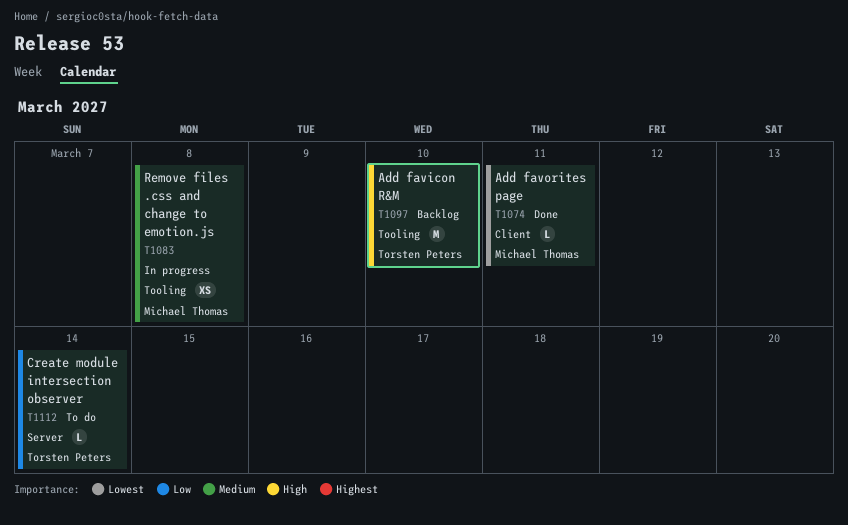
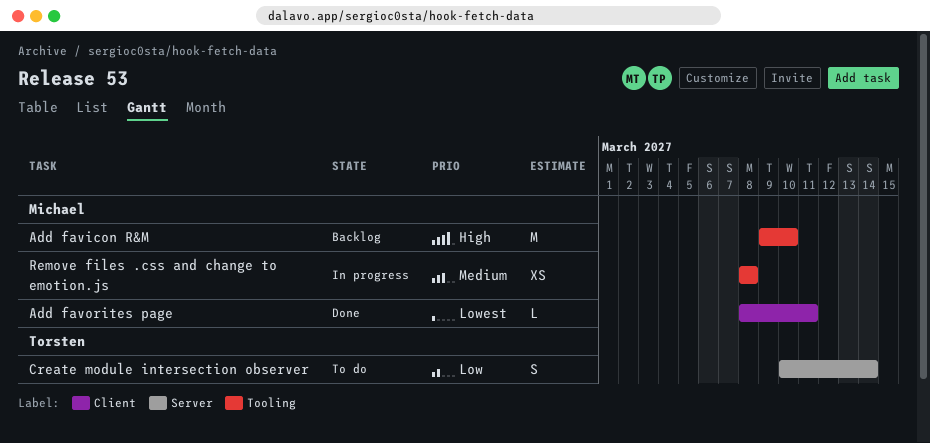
Add favicon R&M, owner: Torsten Peters -> Michael Thomas
Create module intersection observer, estimate: L -> S

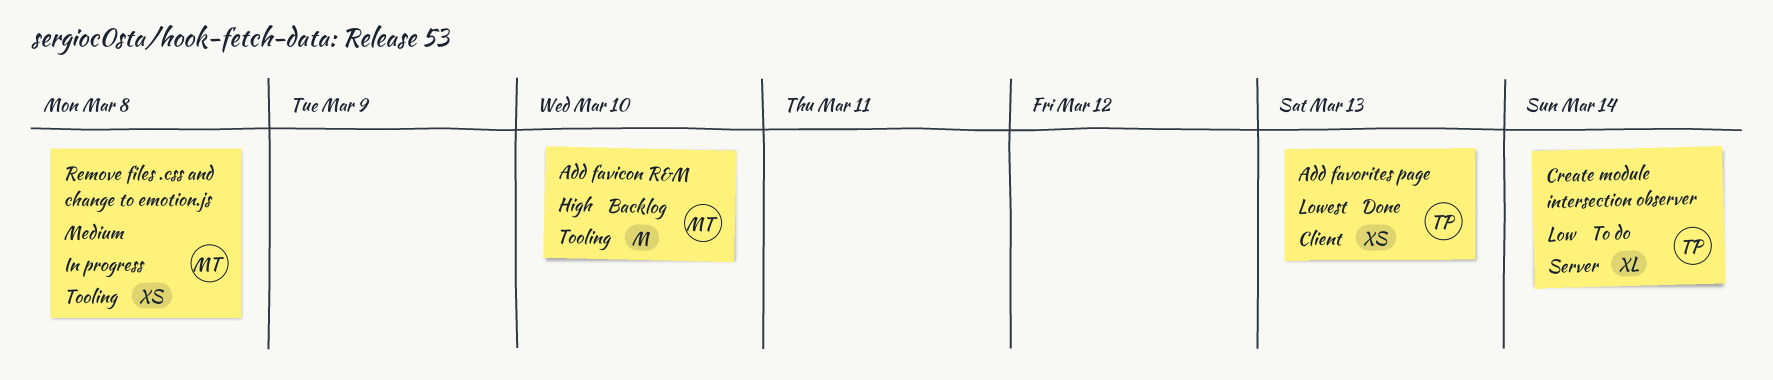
Add favorites page, owner: Michael -> Torsten
Add favorites page, estimate: L -> XS
Add favorites page, due: Mar 11 -> Mar 13
Create module intersection observer, estimate: S -> XL

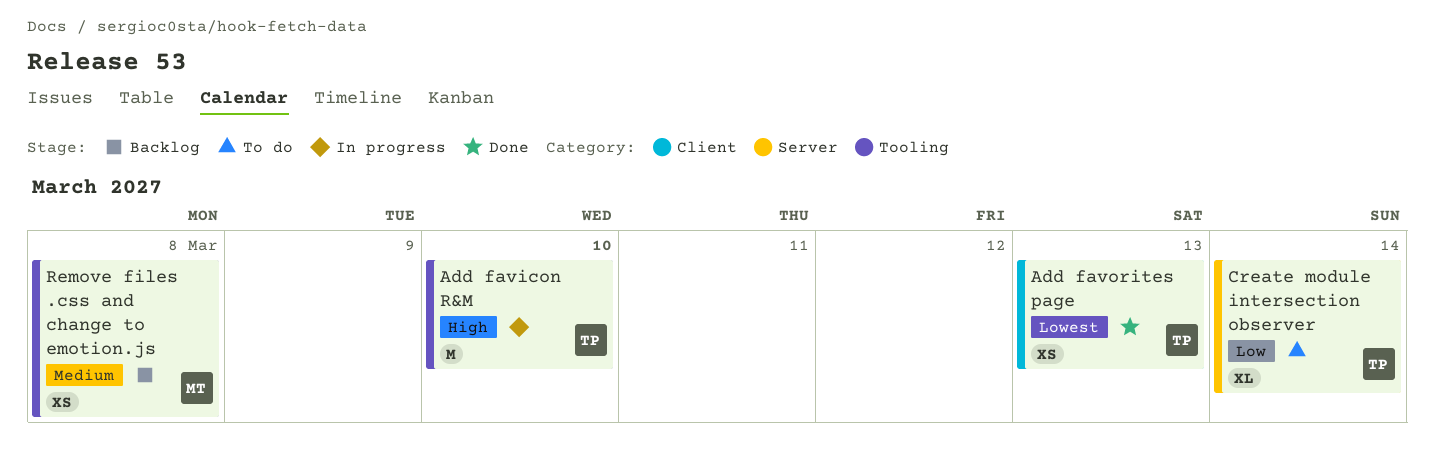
Add favicon R&M, status: Backlog -> In progress
Add favicon R&M, owner: MT -> TP
Remove files .css and change to emotion.js, status: In progress -> Backlog

